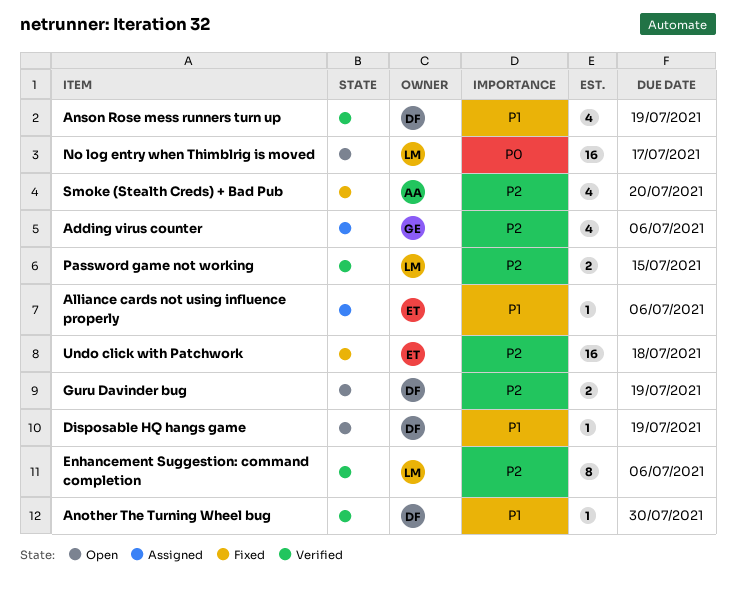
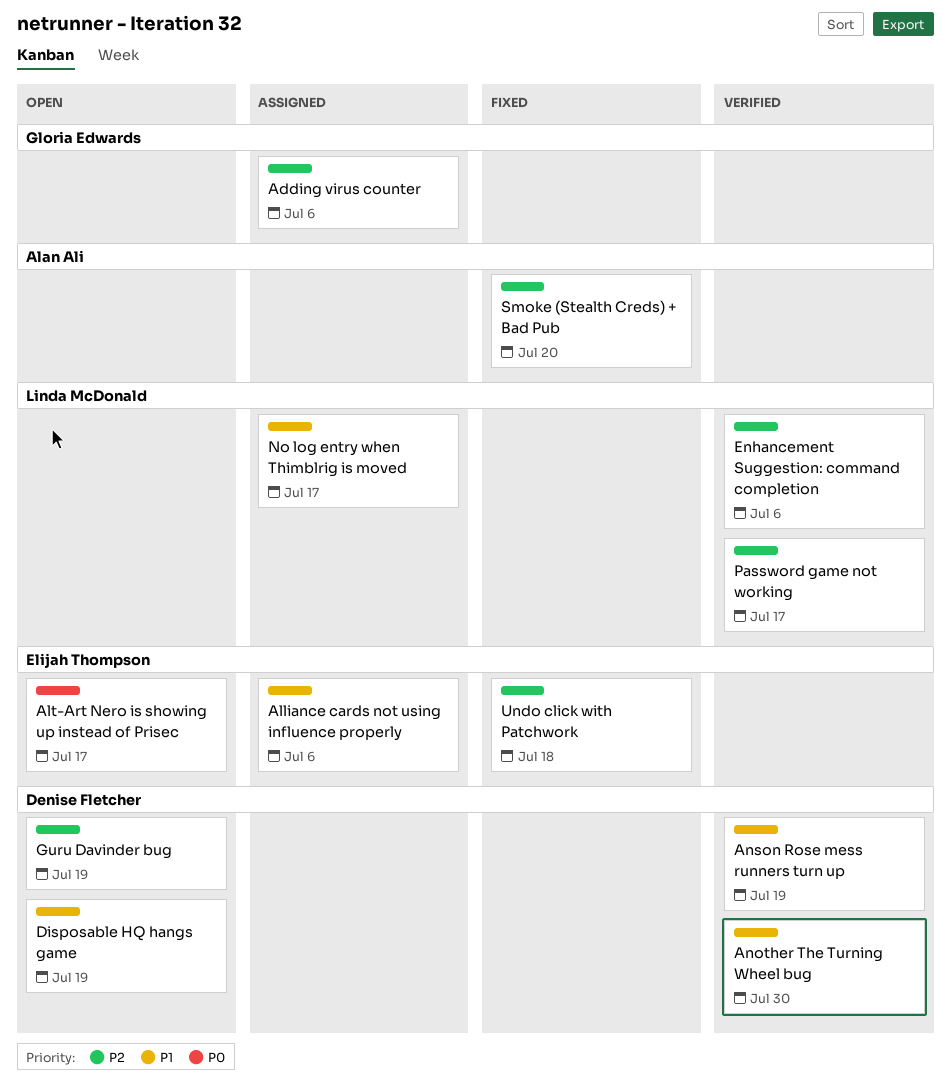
Alt-Art Nero is showing up instead of Prisec: none -> present
No log entry when Thimblrig is moved, status: Open -> Assigned
No log entry when Thimblrig is moved, priority: P0 -> P1
Password game not working, due: Jul 15 -> Jul 17

